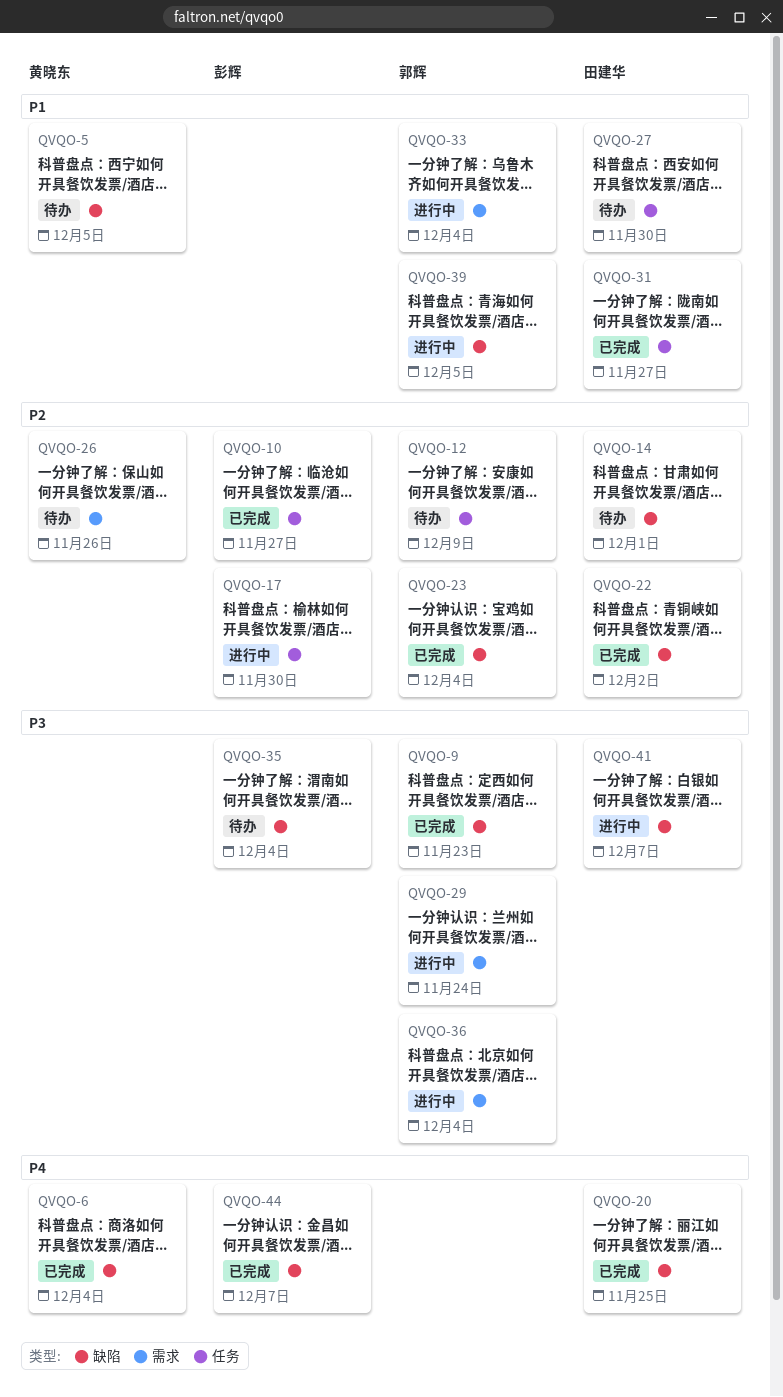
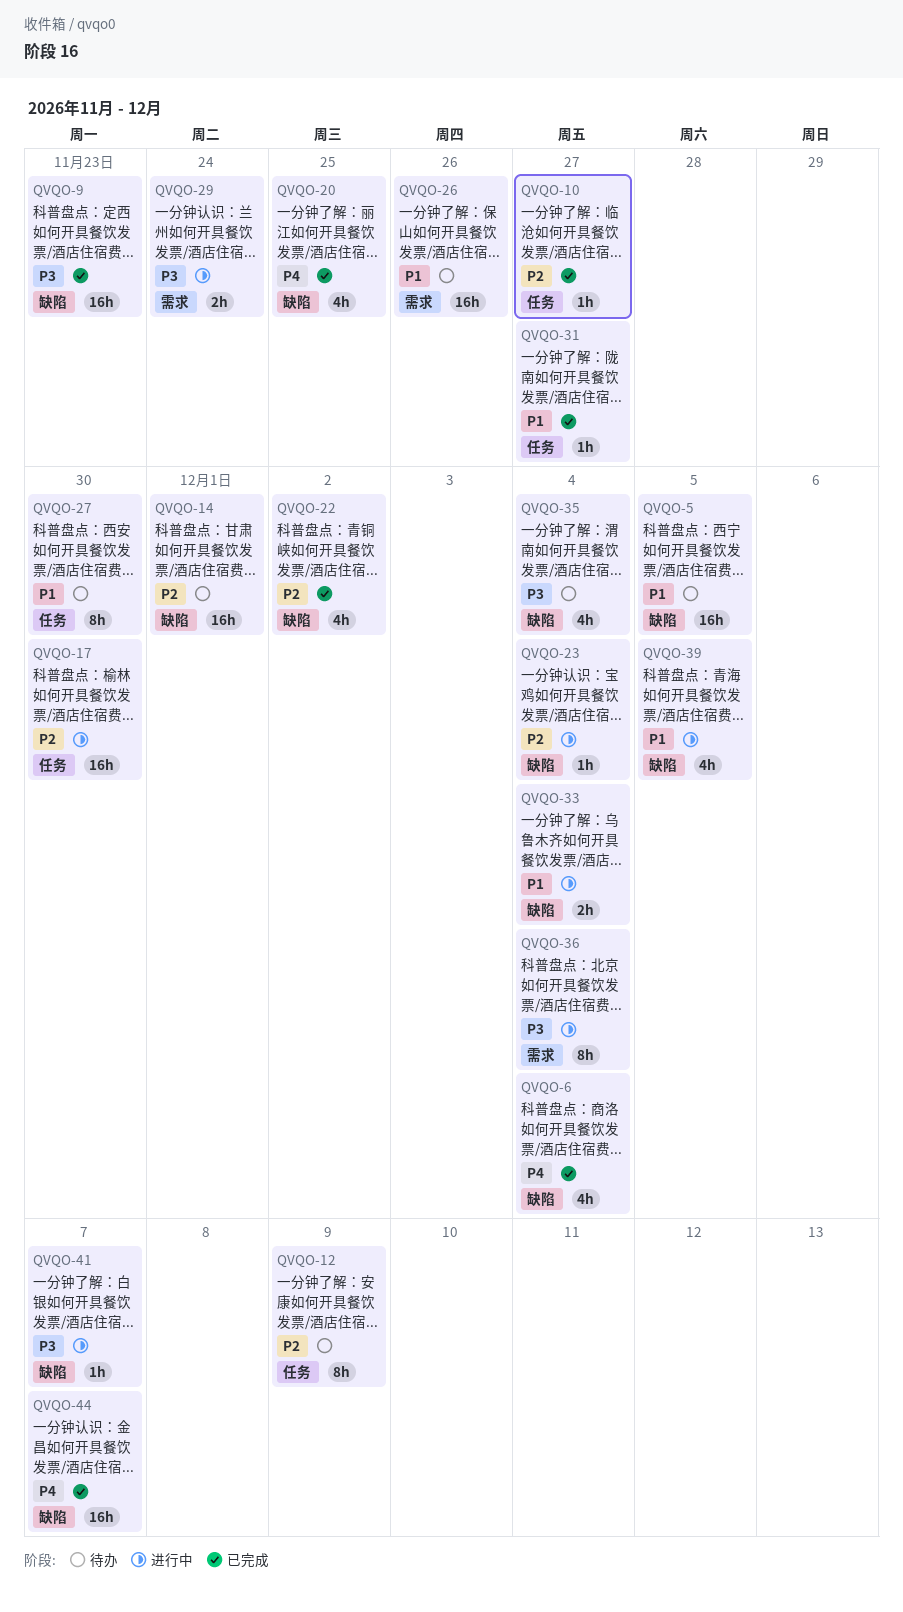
QVQO-23, status: 已完成 -> 进行中
QVQO-26, priority: P2 -> P1
QVQO-33, label: 需求 -> 缺陷

